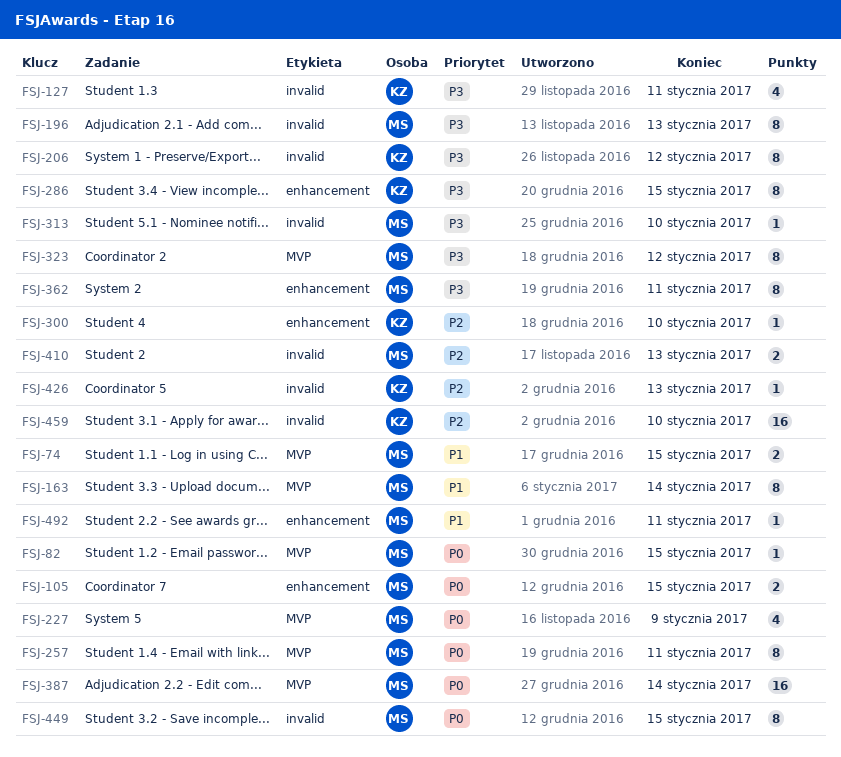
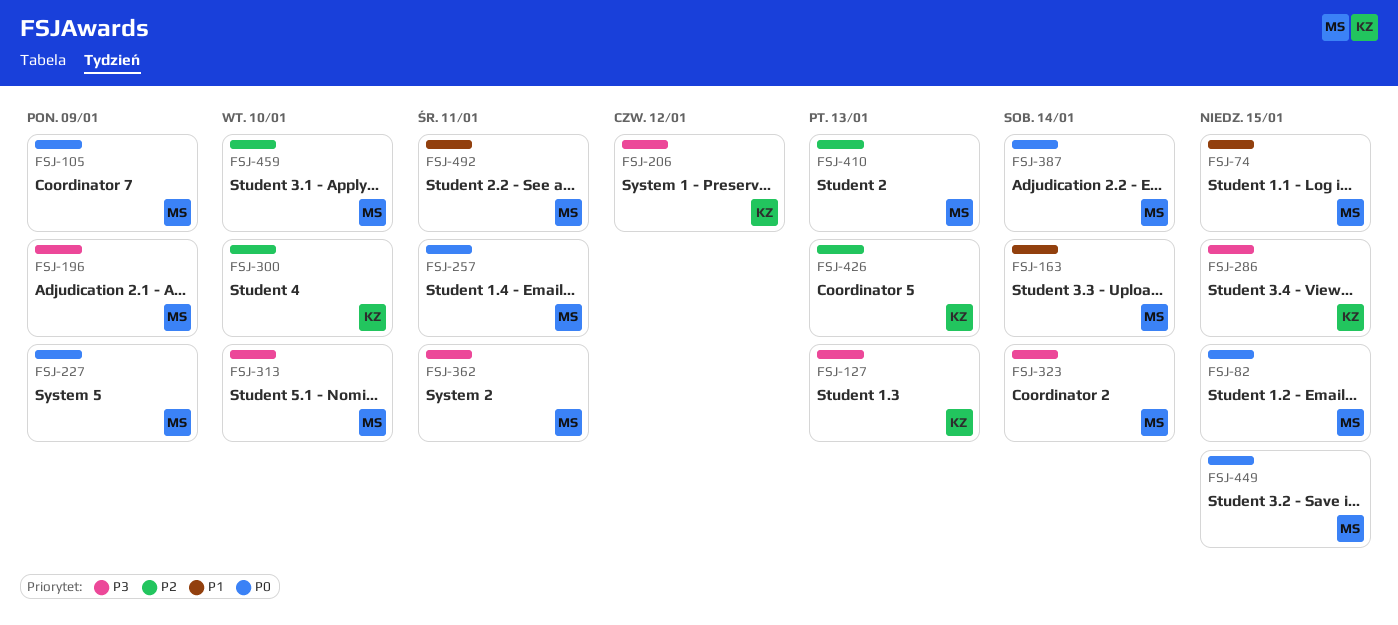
FSJ-105, due: Jan 15 -> Jan 9
FSJ-127, due: Jan 11 -> Jan 13
FSJ-196, due: Jan 13 -> Jan 9
FSJ-323, due: Jan 12 -> Jan 14
FSJ-459, owner: KZ -> MS

